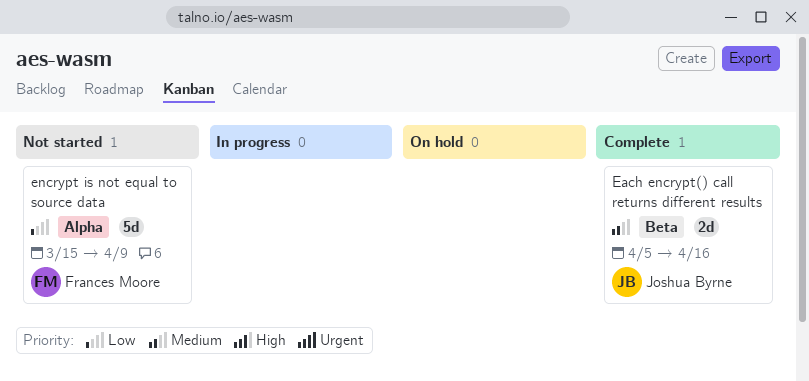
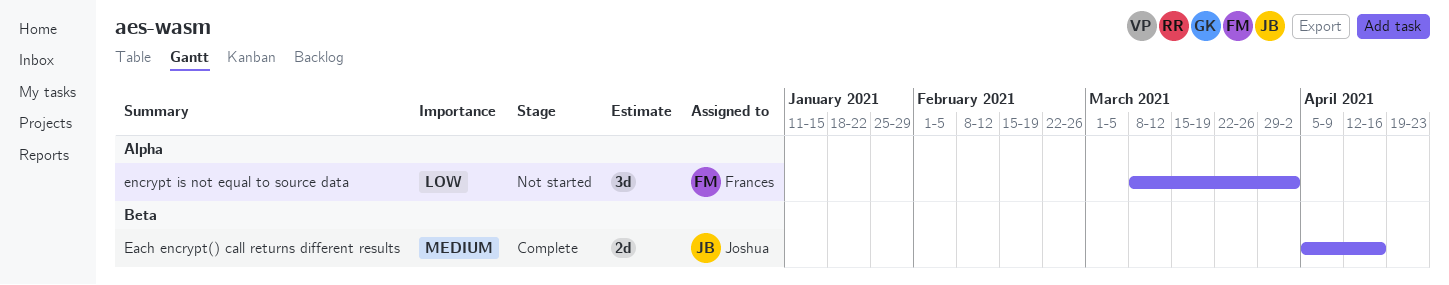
encrypt is not equal to source data, estimate: 5d -> 3d
encrypt is not equal to source data, start: Mar 15 -> Mar 8
encrypt is not equal to source data, due: Apr 9 -> Apr 2

